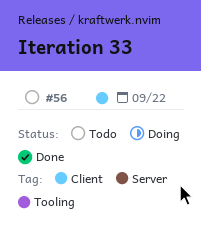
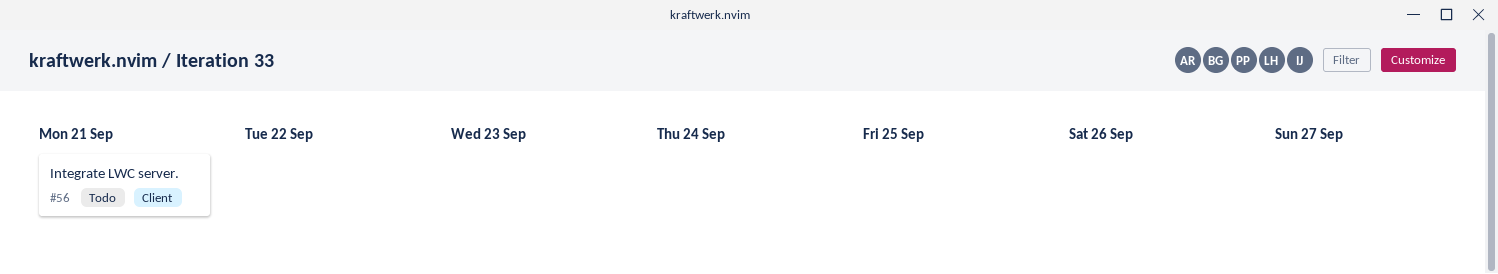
#56, due: Sep 22 -> Sep 21

